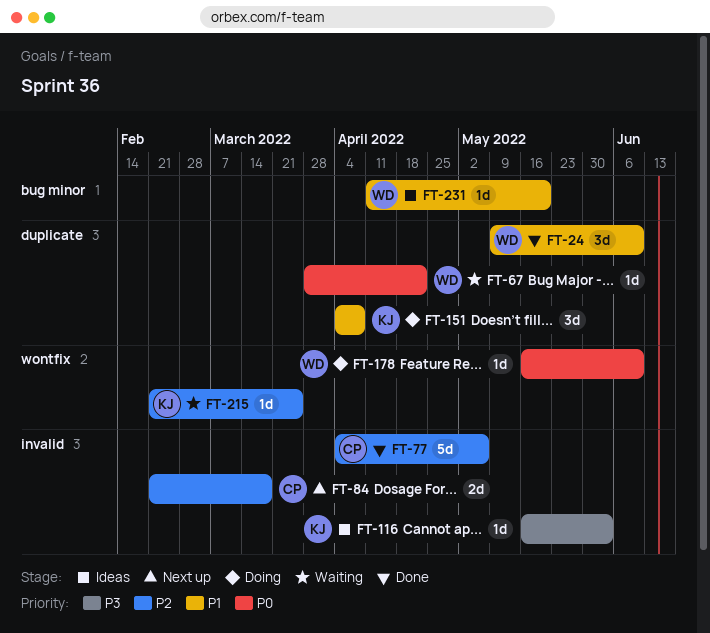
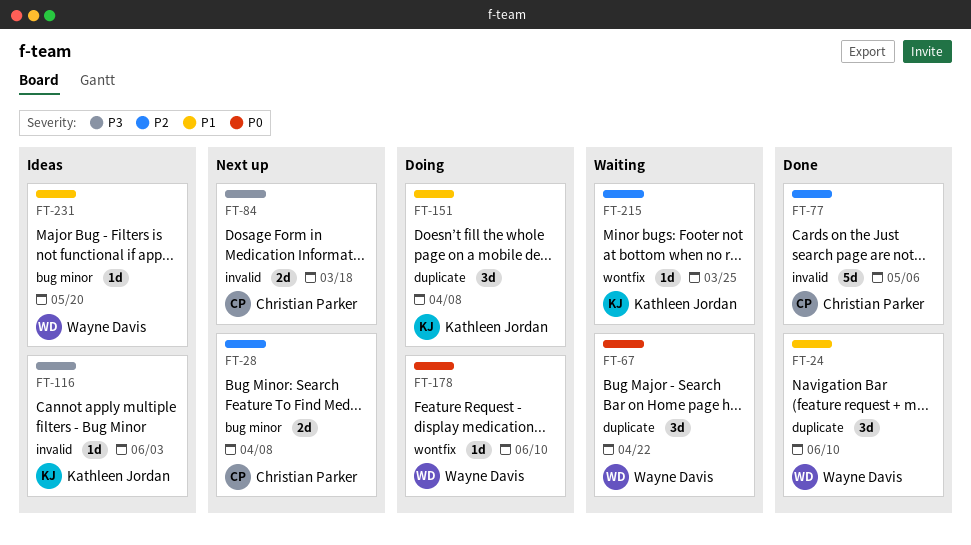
FT-28: none -> present
FT-67, estimate: 1d -> 3d
FT-84, priority: P2 -> P3

